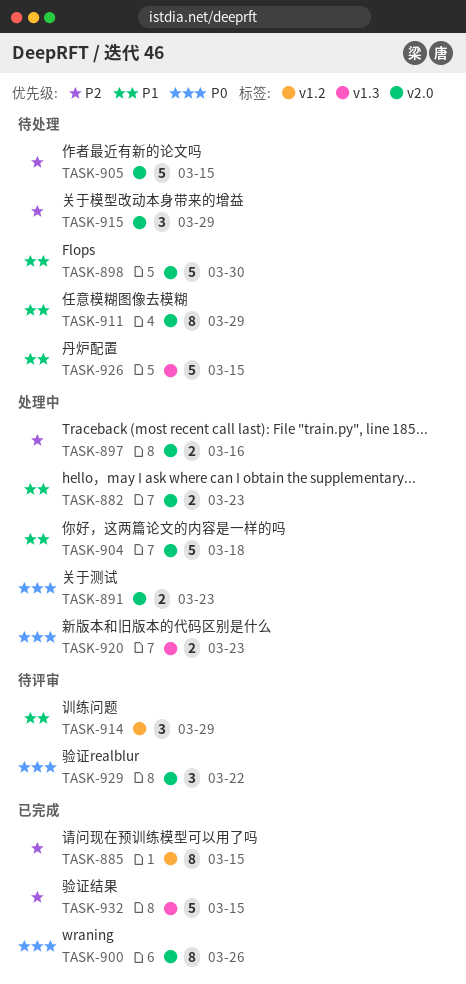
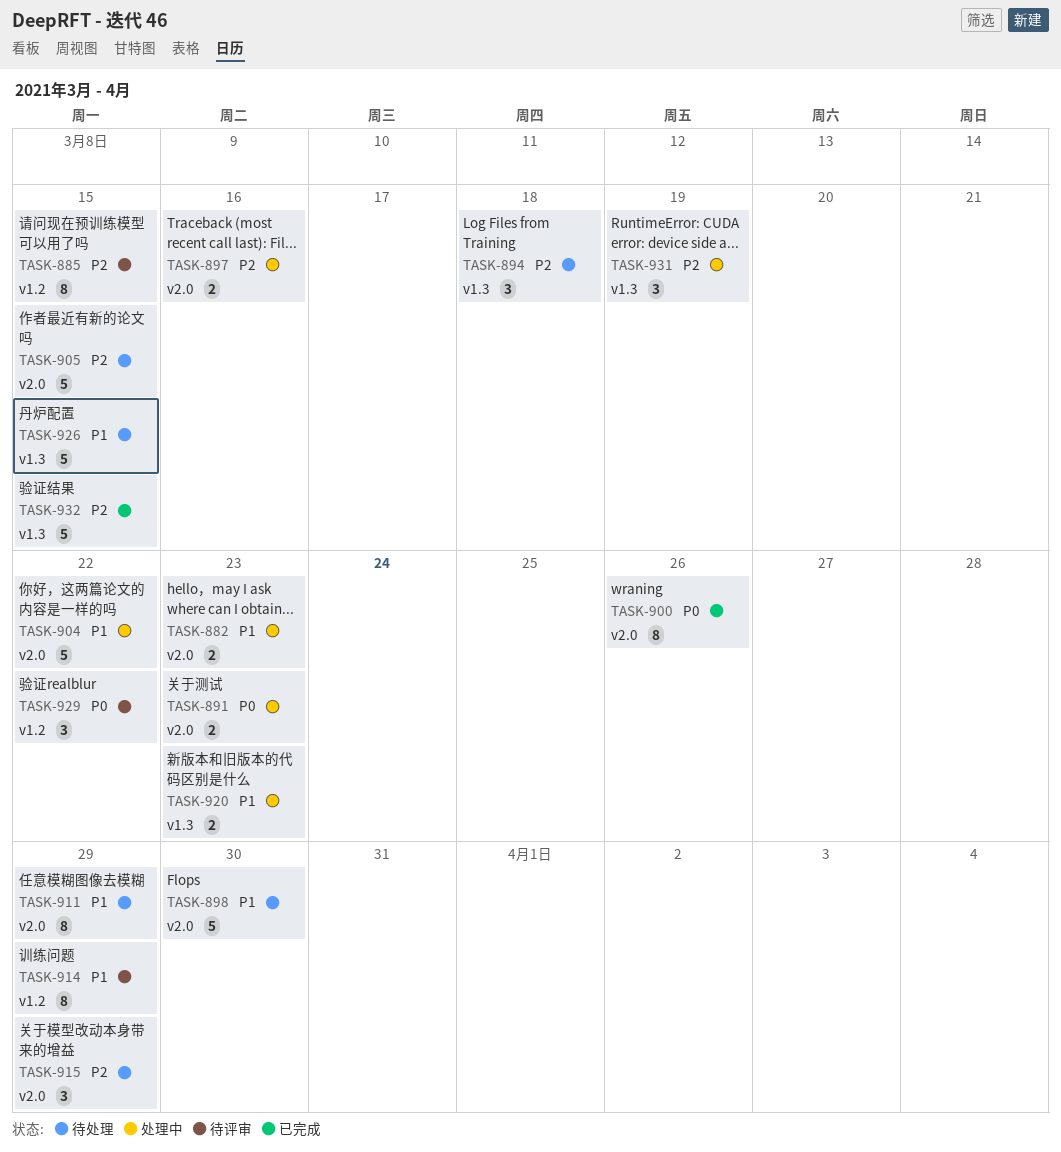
TASK-885, status: 已完成 -> 待评审
TASK-894: none -> present
TASK-904, due: Mar 18 -> Mar 22
TASK-914, estimate: 3 -> 8
TASK-920, priority: P0 -> P1
TASK-929, label: v2.0 -> v1.2
TASK-931: none -> present

